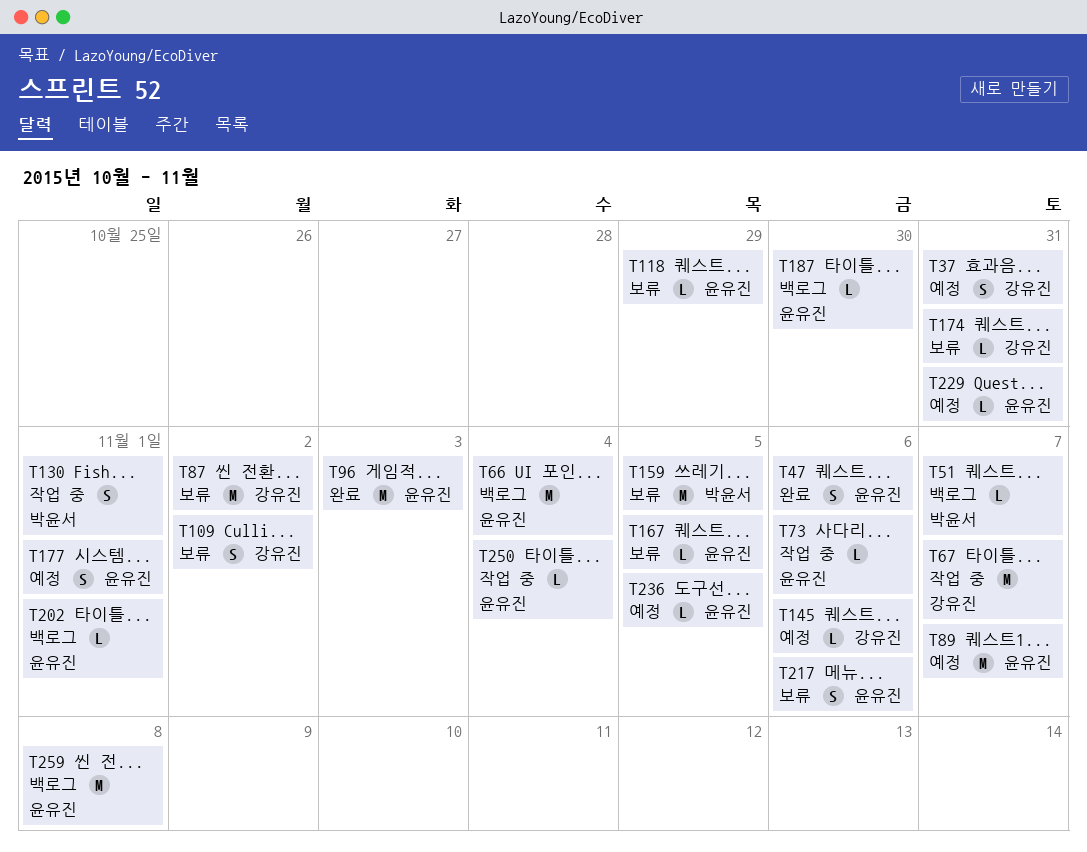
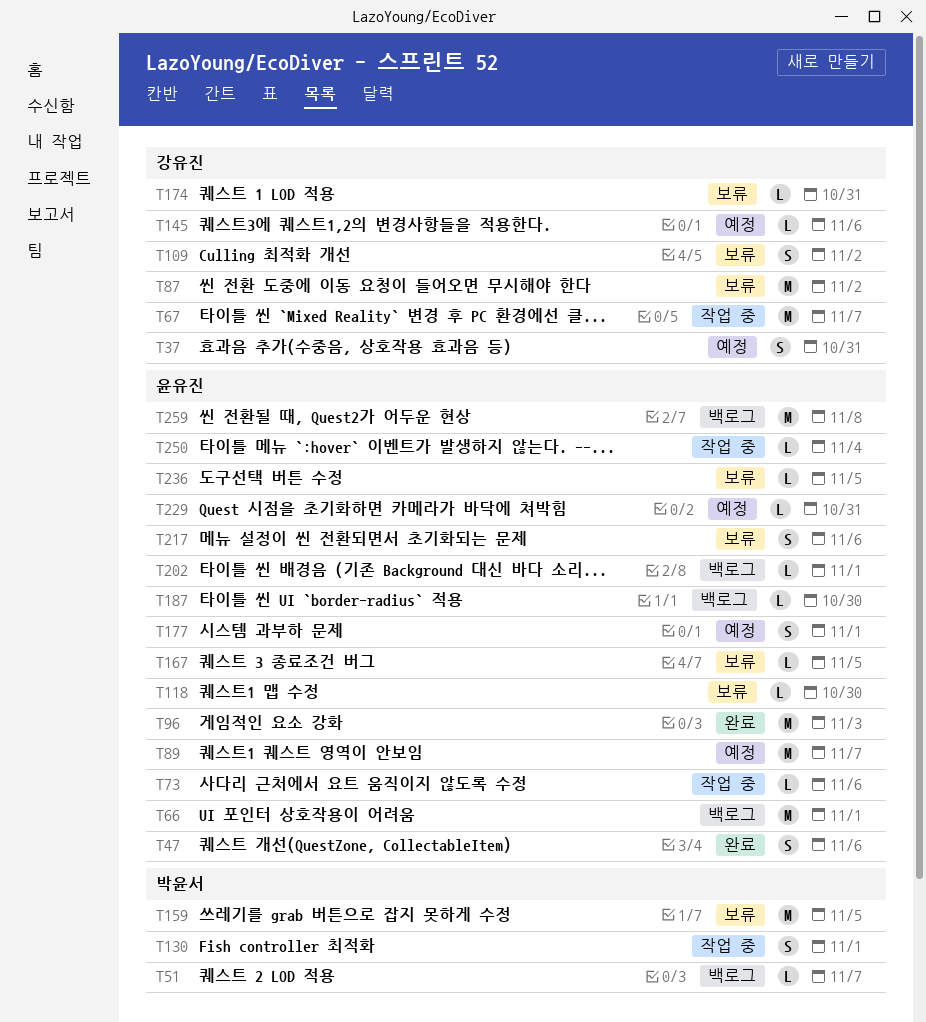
T66, due: Nov 4 -> Nov 1
T118, due: Oct 29 -> Oct 30
T236, status: 예정 -> 보류

